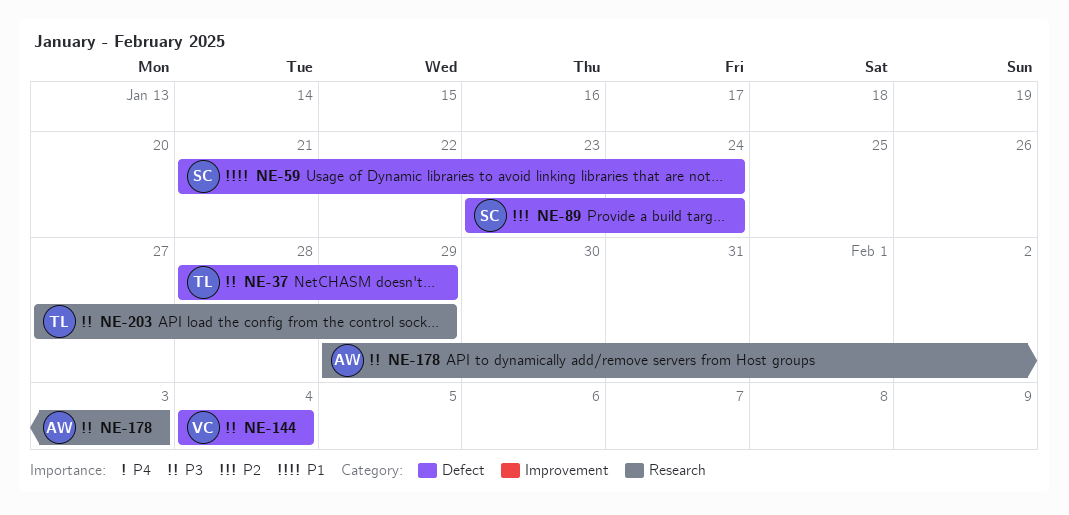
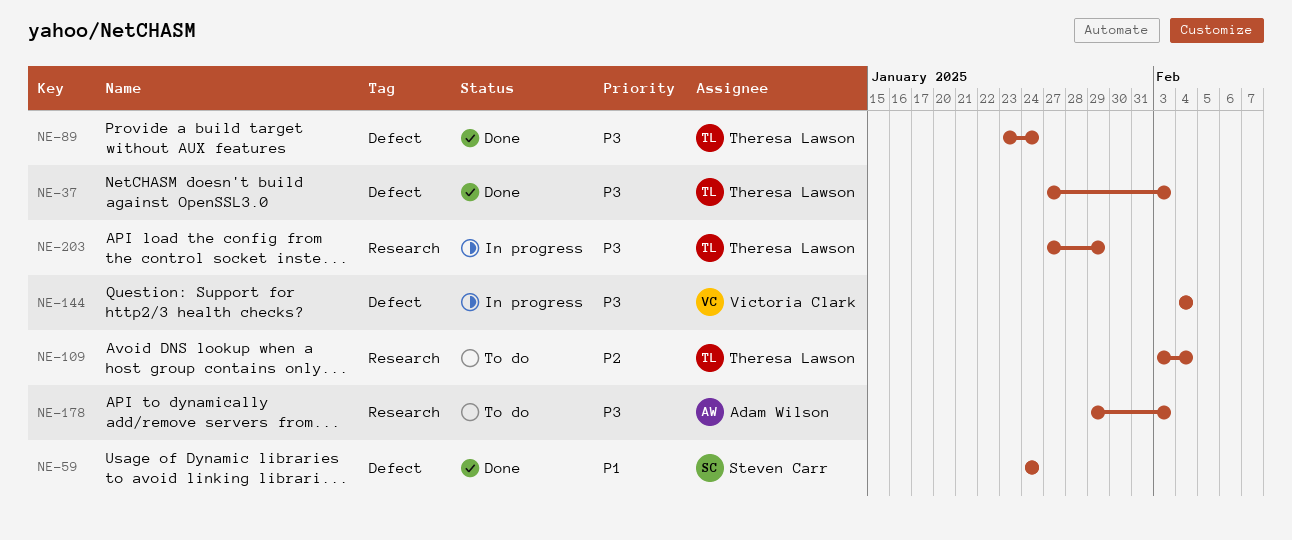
NE-37, start: Jan 28 -> Jan 27
NE-37, due: Jan 29 -> Feb 3
NE-59, start: Jan 21 -> Jan 24
NE-89, owner: Steven Carr -> Theresa Lawson
NE-89, priority: P2 -> P3
NE-109: none -> present

